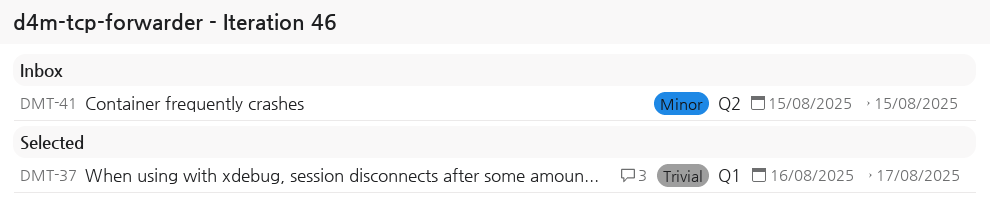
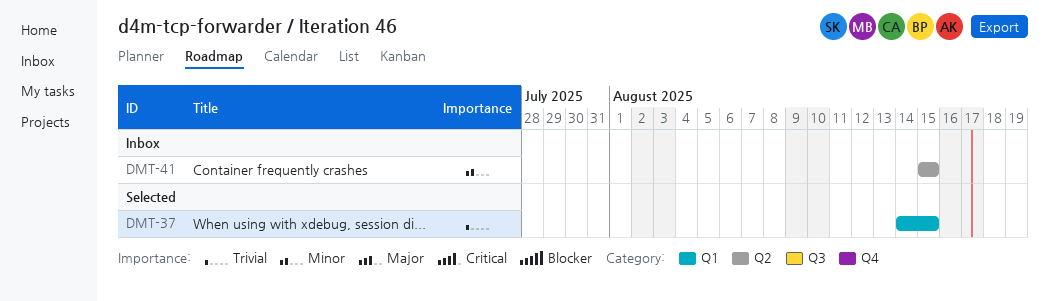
DMT-37, start: Aug 16 -> Aug 14
DMT-37, due: Aug 17 -> Aug 15

